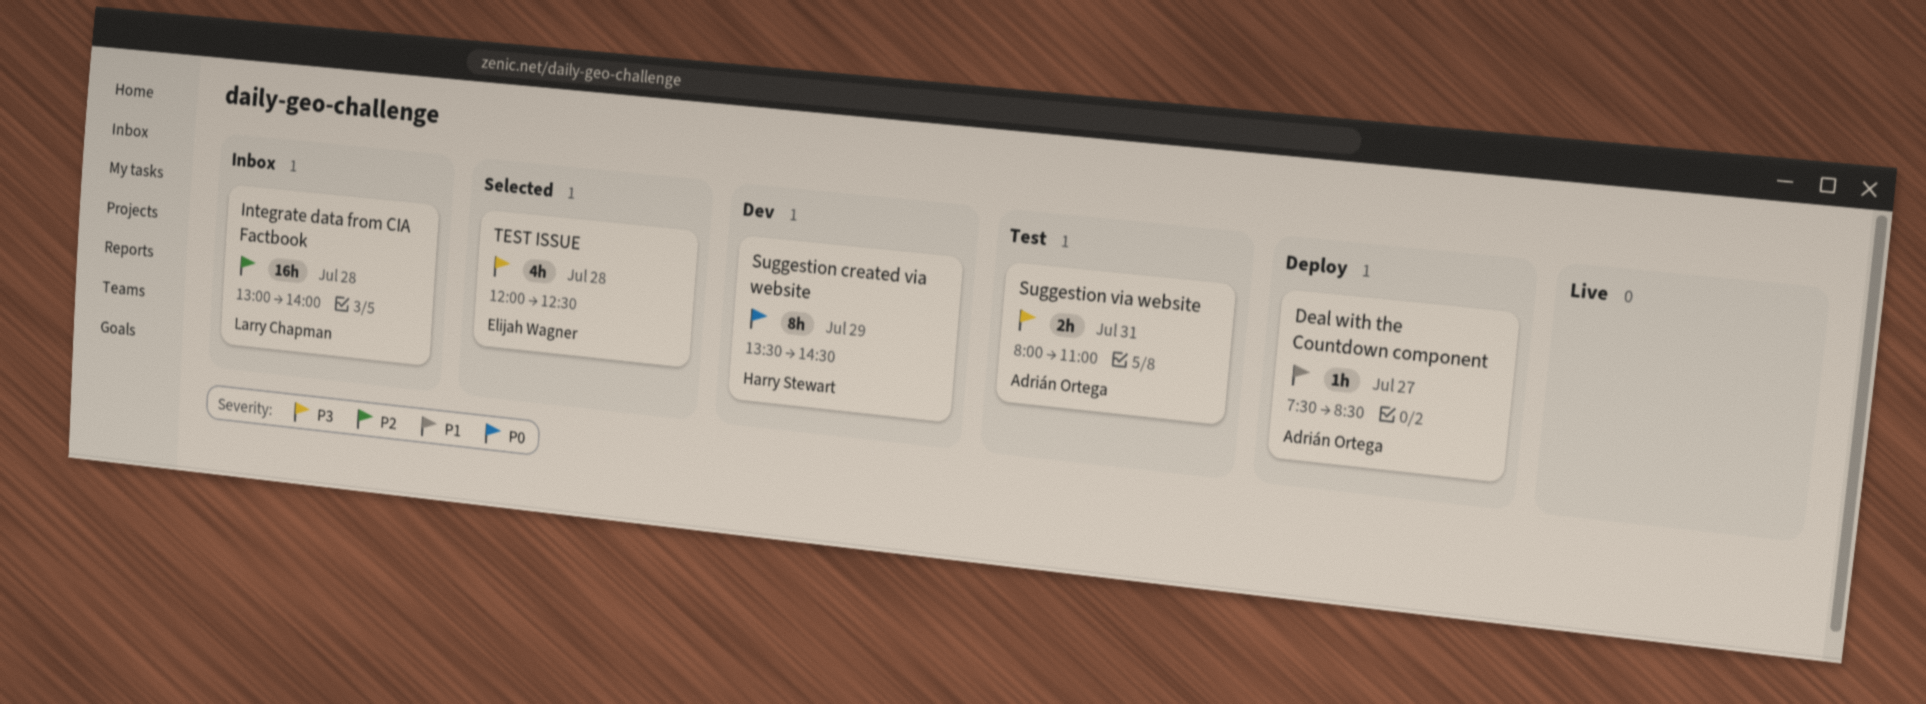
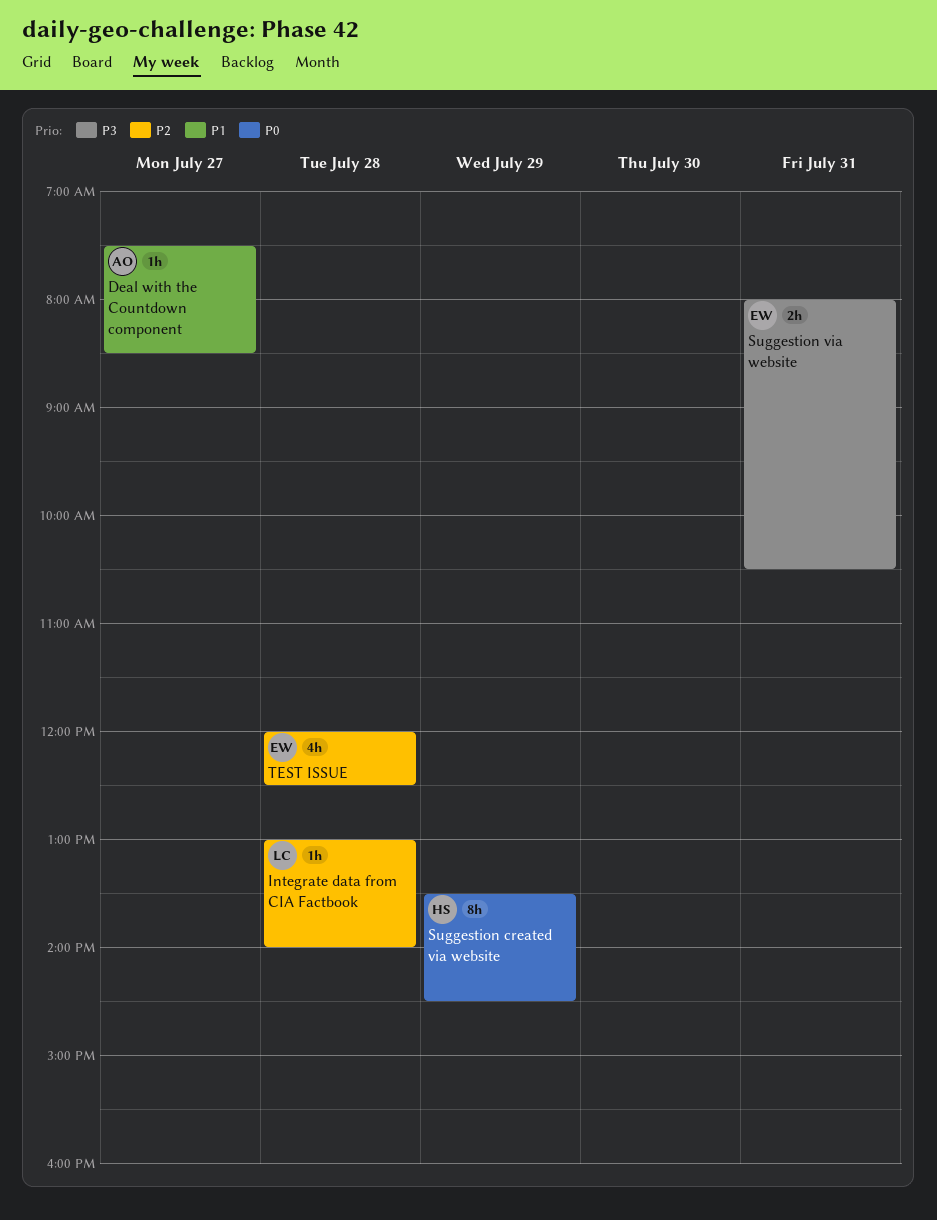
Integrate data from CIA Factbook, estimate: 16h -> 1h
Suggestion via website, owner: Adrián Ortega -> Elijah Wagner
Suggestion via website, ends: 11:00 -> 10:30
TEST ISSUE, priority: P3 -> P2

